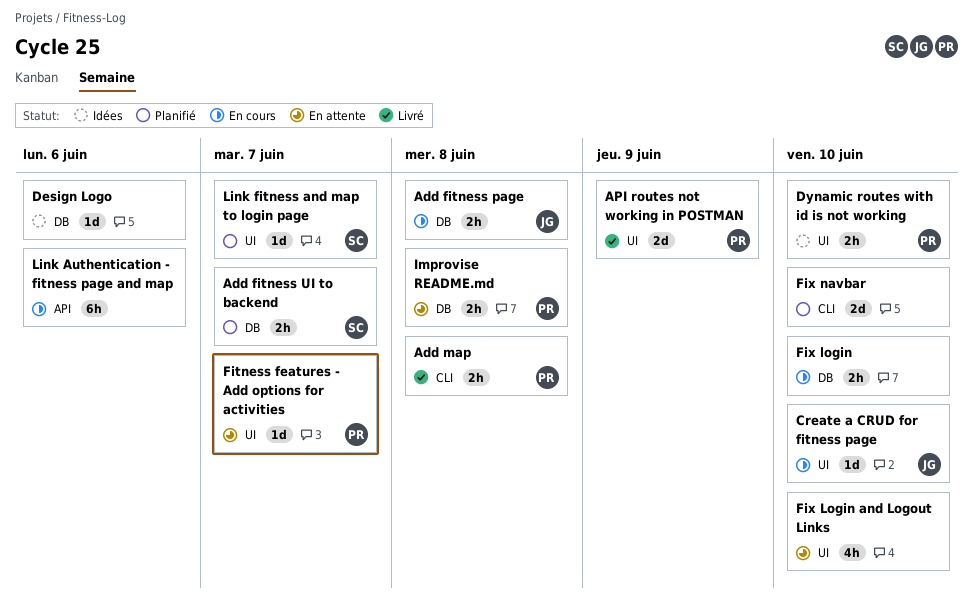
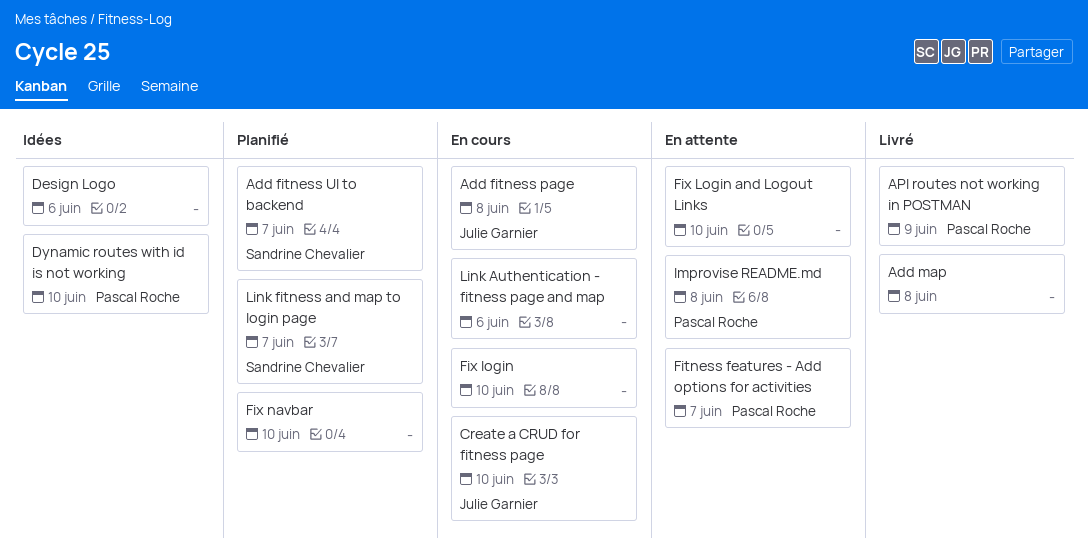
Add map, owner: Pascal Roche -> none

